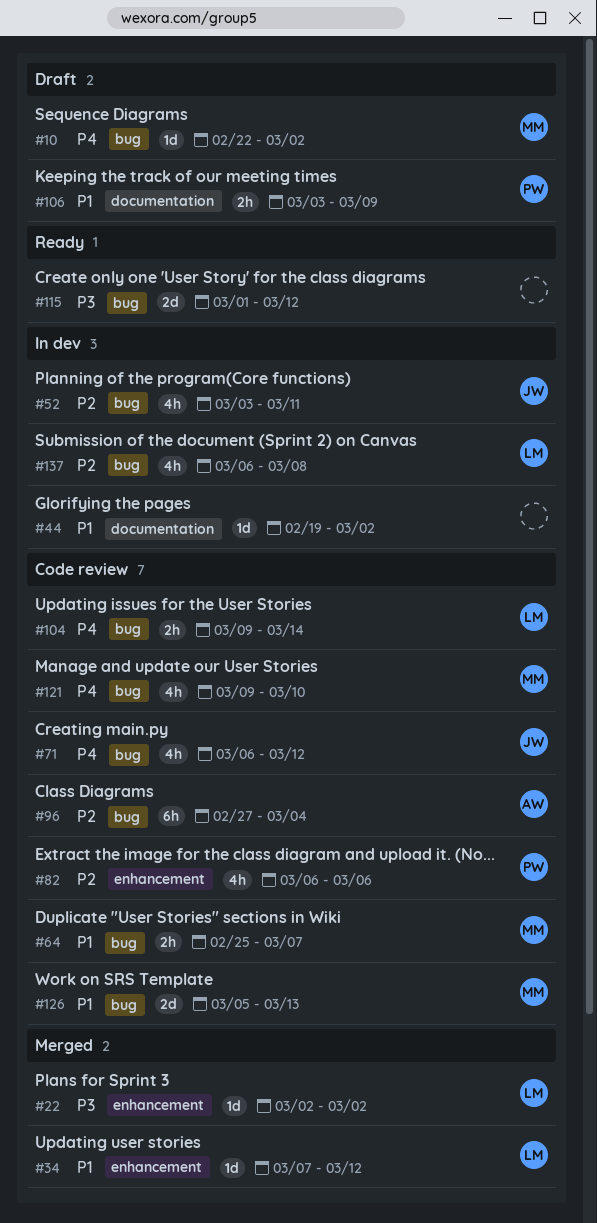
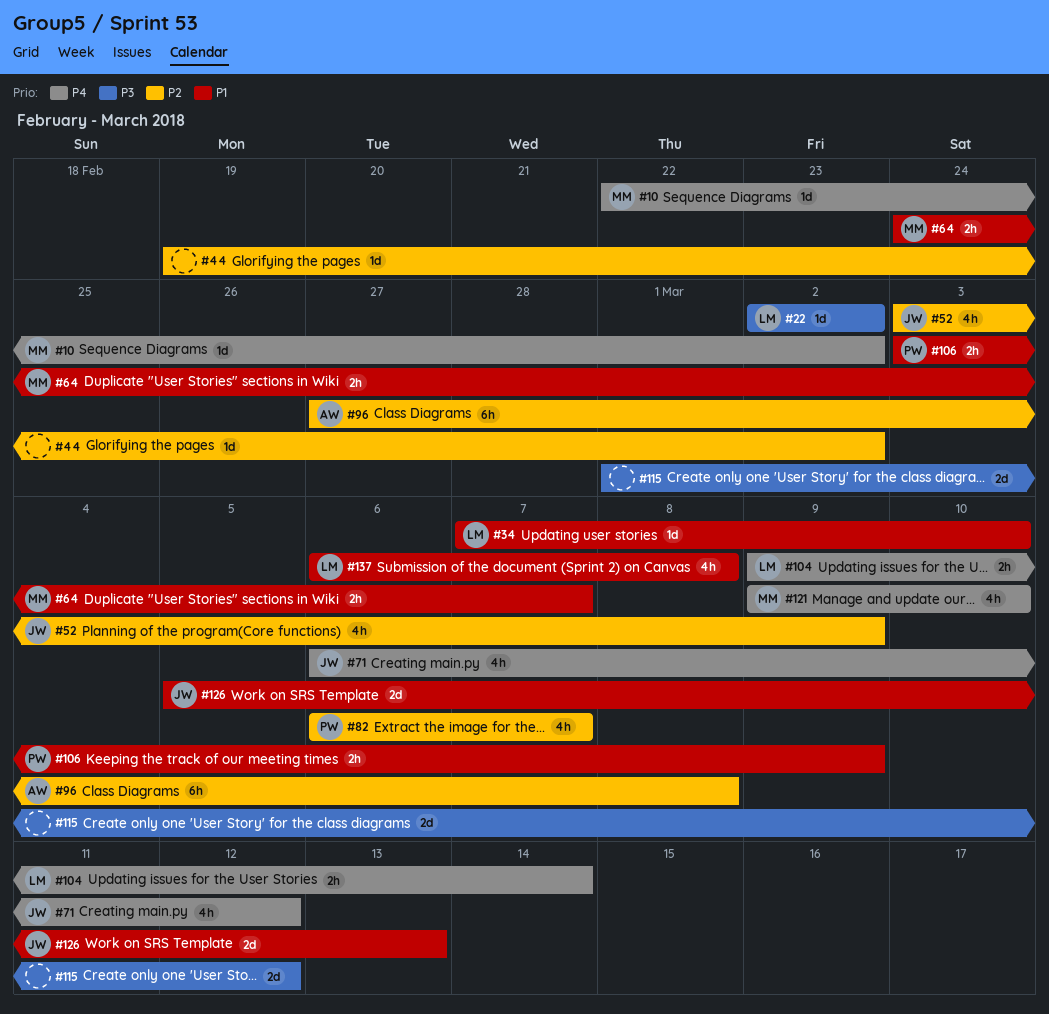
#34, due: Mar 12 -> Mar 10
#44, priority: P1 -> P2
#52, due: Mar 11 -> Mar 9
#64, start: Feb 25 -> Feb 24
#82, due: Mar 6 -> Mar 7
#96, due: Mar 4 -> Mar 8
#126, owner: MM -> JW
#137, priority: P2 -> P1

